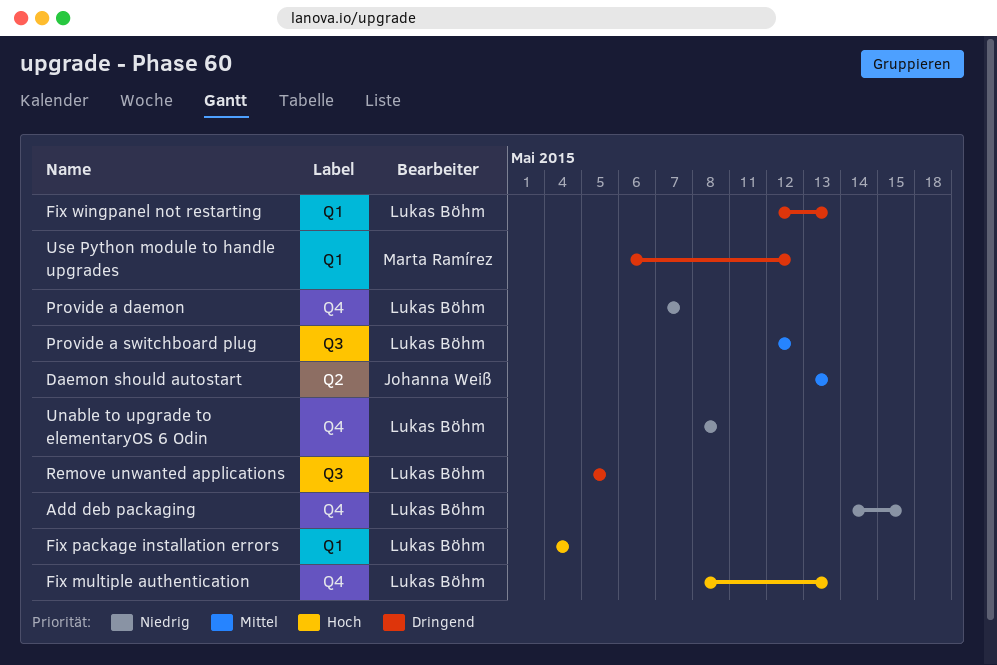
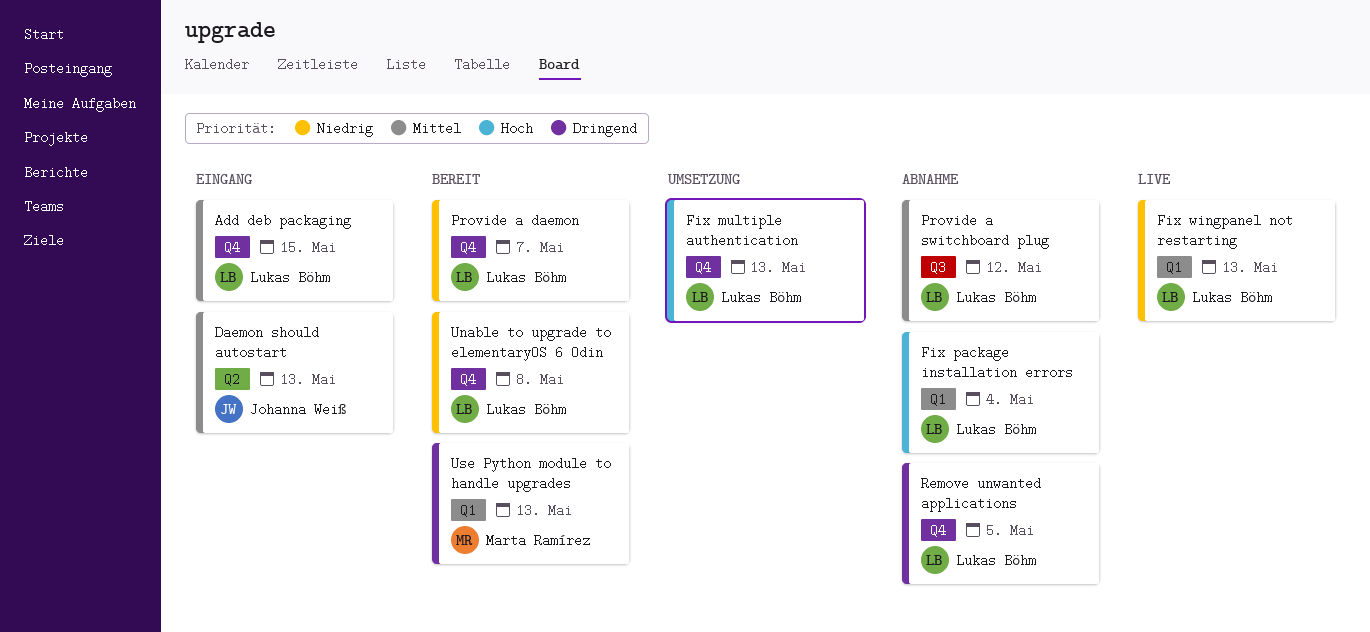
Add deb packaging, priority: Niedrig -> Mittel
Fix wingpanel not restarting, priority: Dringend -> Niedrig
Remove unwanted applications, label: Q3 -> Q4
Use Python module to handle upgrades, due: May 12 -> May 13

